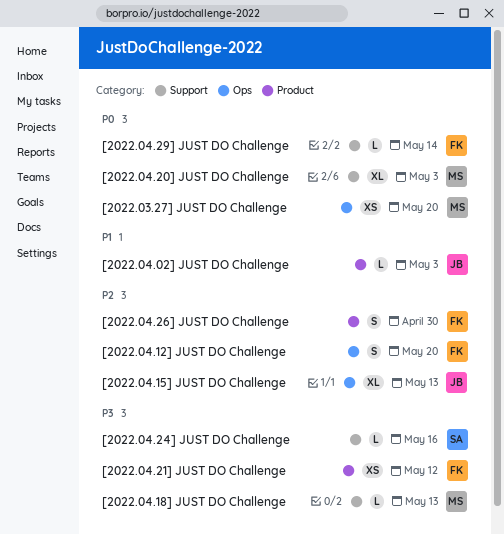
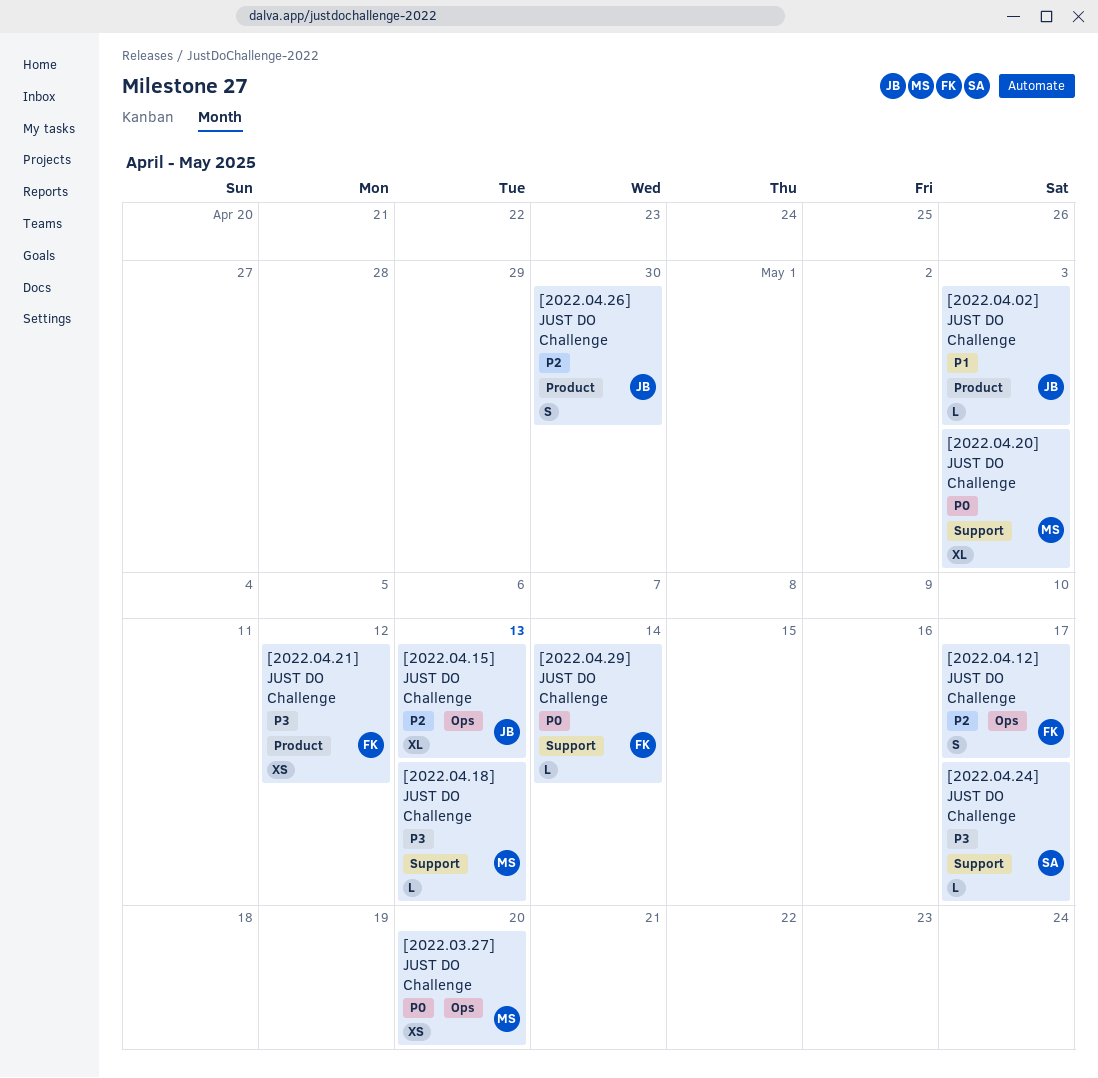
[2022.04.12] JUST DO Challenge, due: May 20 -> May 17
[2022.04.24] JUST DO Challenge, due: May 16 -> May 17
[2022.04.26] JUST DO Challenge, owner: FK -> JB

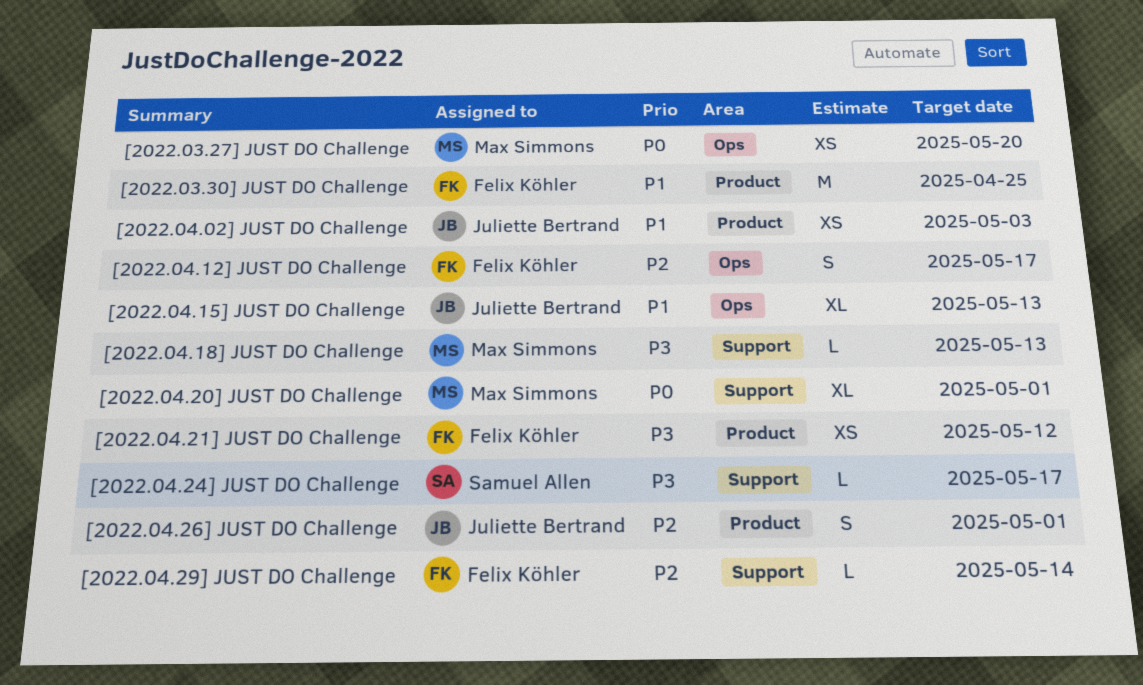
[2022.03.30] JUST DO Challenge: none -> present
[2022.04.02] JUST DO Challenge, estimate: L -> XS
[2022.04.15] JUST DO Challenge, priority: P2 -> P1
[2022.04.20] JUST DO Challenge, due: May 3 -> May 1
[2022.04.26] JUST DO Challenge, due: Apr 30 -> May 1
[2022.04.29] JUST DO Challenge, priority: P0 -> P2

